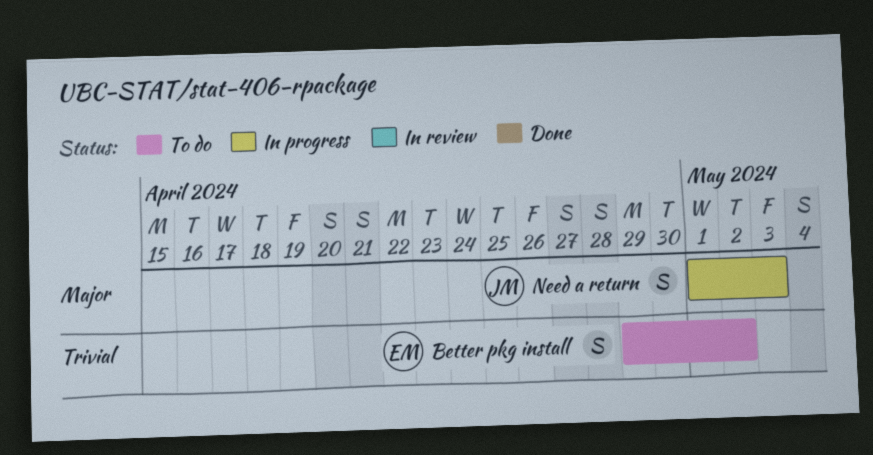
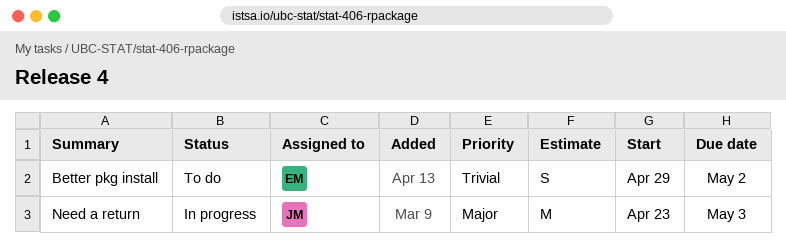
Need a return, estimate: S -> M
Need a return, start: May 1 -> Apr 23

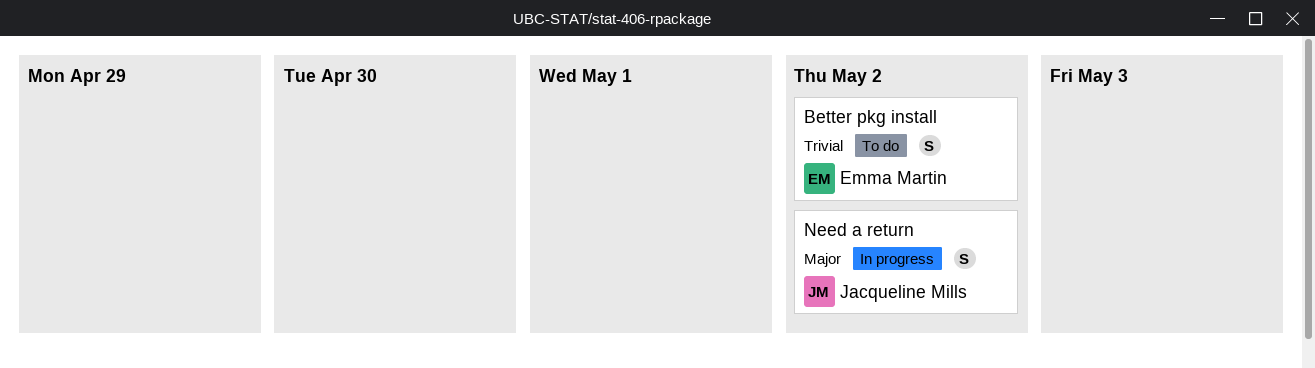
Need a return, estimate: M -> S
Need a return, due: May 3 -> May 2

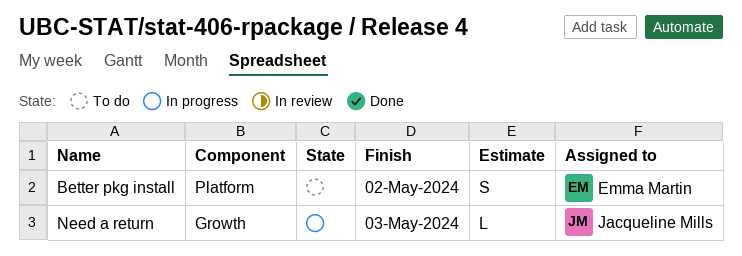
Need a return, estimate: S -> L
Need a return, due: May 2 -> May 3

